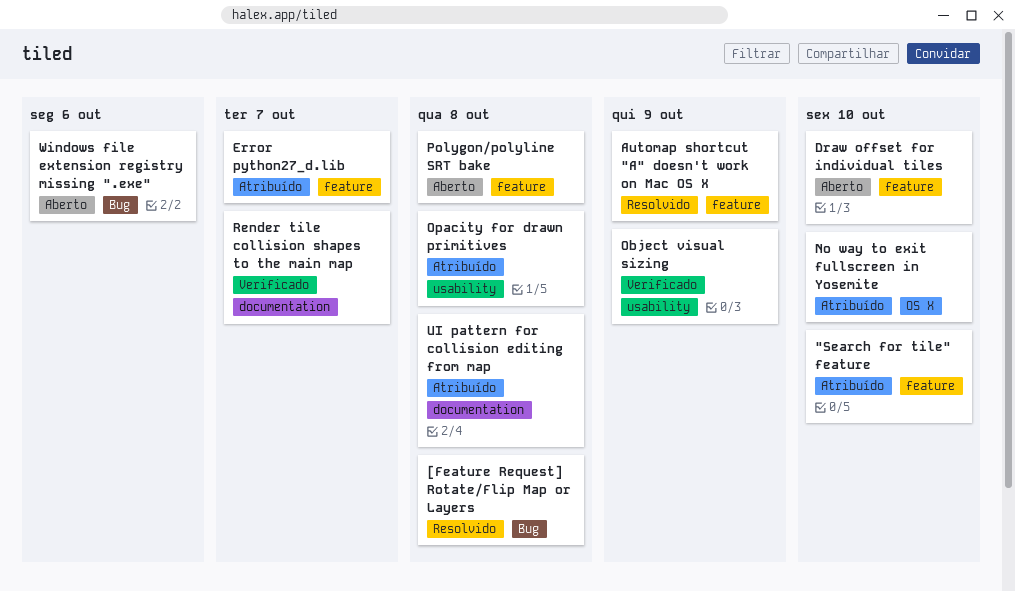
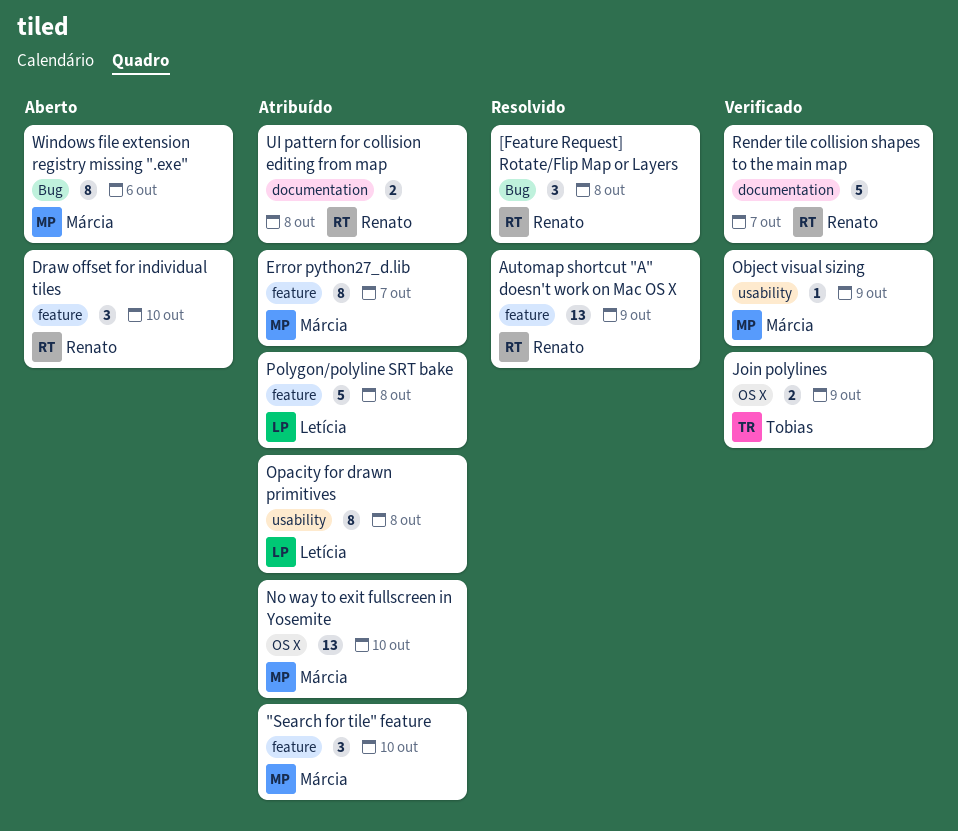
Join polylines: none -> present
Polygon/polyline SRT bake, status: Aberto -> Atribuído

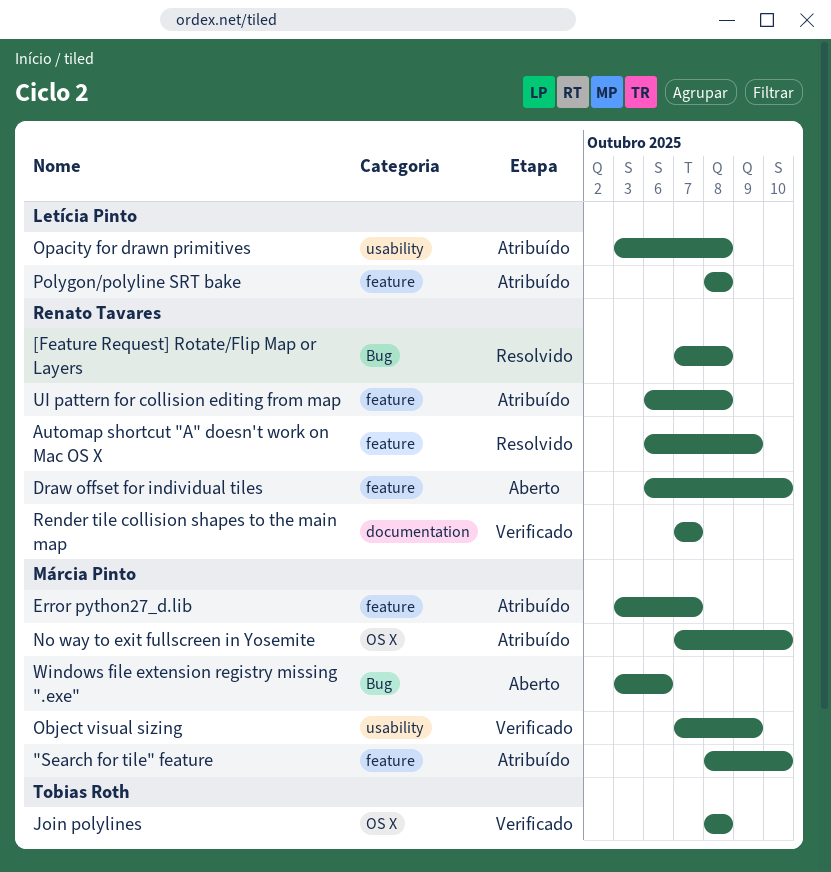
Join polylines, due: Oct 9 -> Oct 8
UI pattern for collision editing from map, label: documentation -> feature

